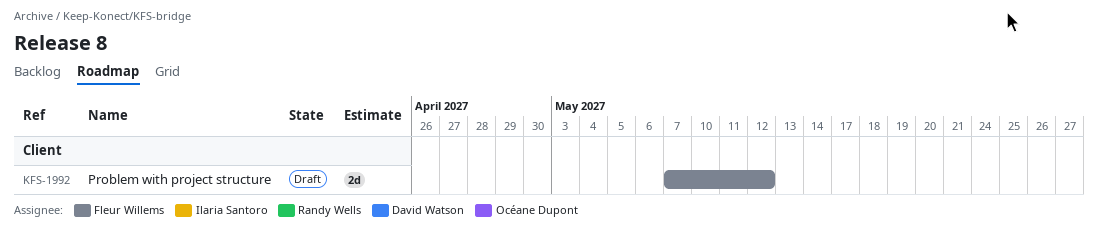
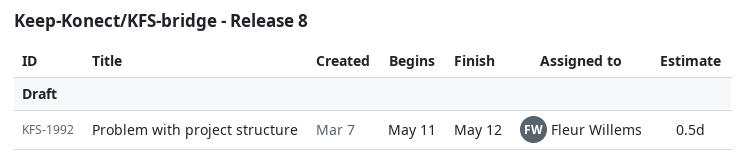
KFS-1992, estimate: 2d -> 0.5d
KFS-1992, start: May 7 -> May 11

